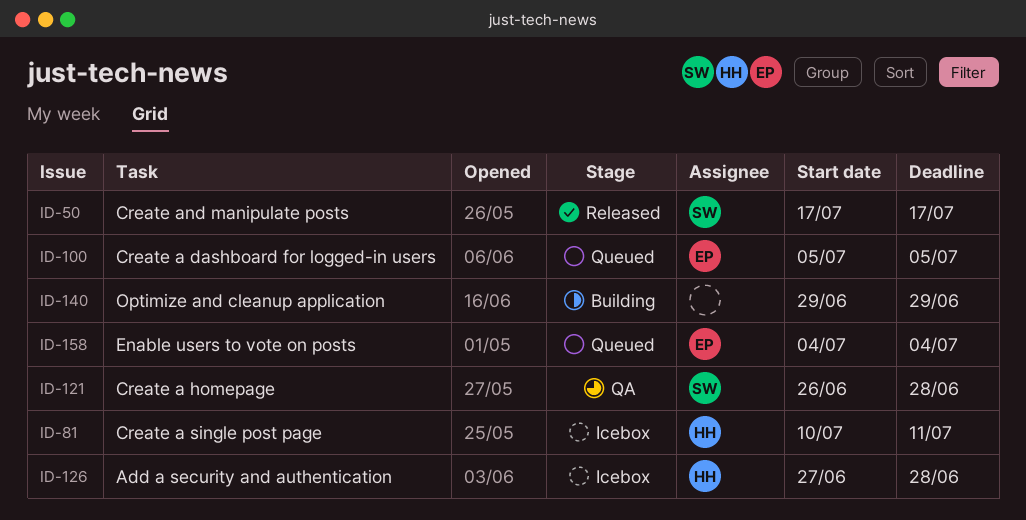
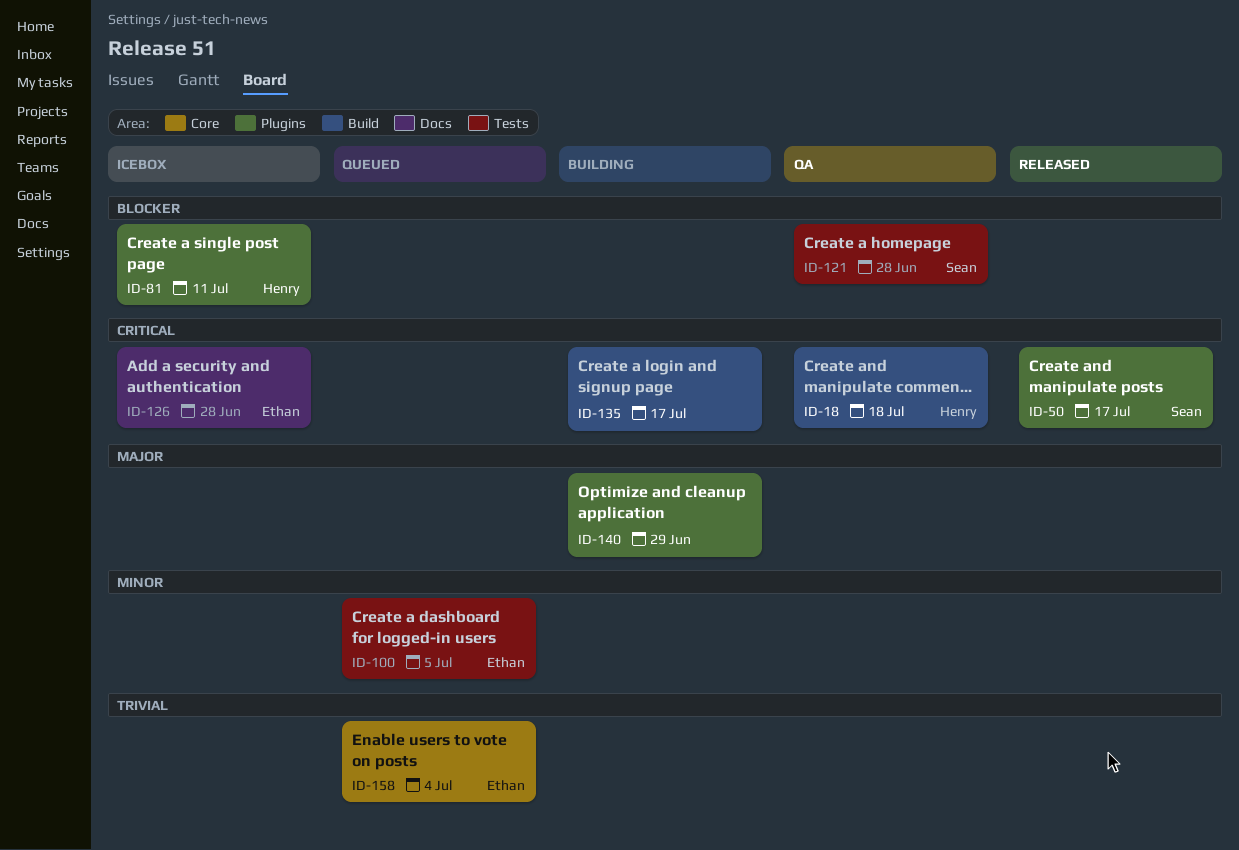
ID-18: none -> present
ID-126, owner: Henry -> Ethan
ID-135: none -> present

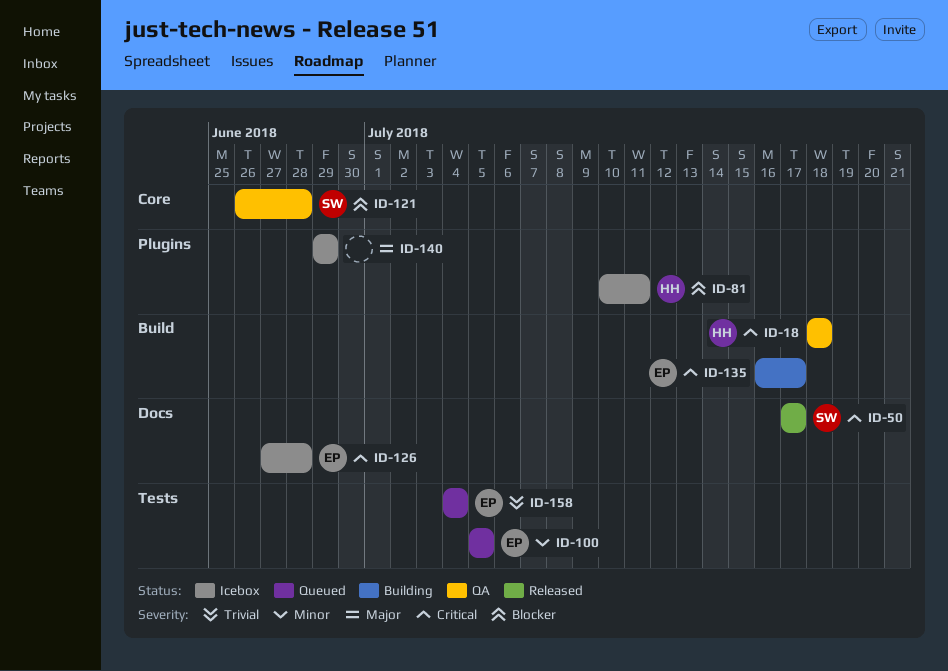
ID-50, label: Plugins -> Docs
ID-121, label: Tests -> Core
ID-135, owner: none -> Ethan
ID-140, status: Building -> Icebox
ID-158, label: Core -> Tests

